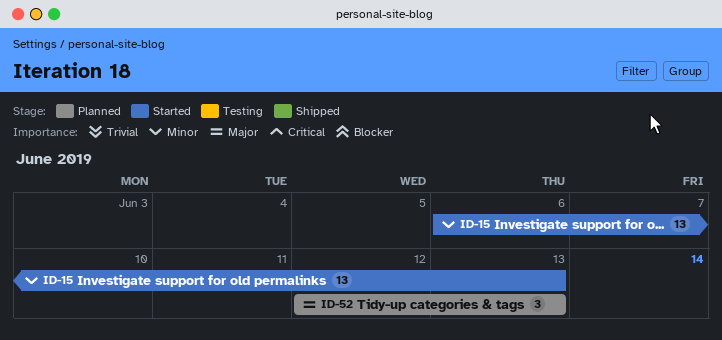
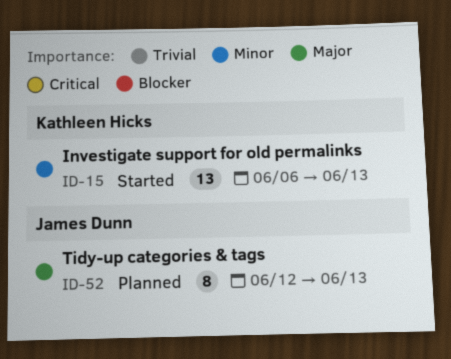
ID-52, estimate: 3 -> 8

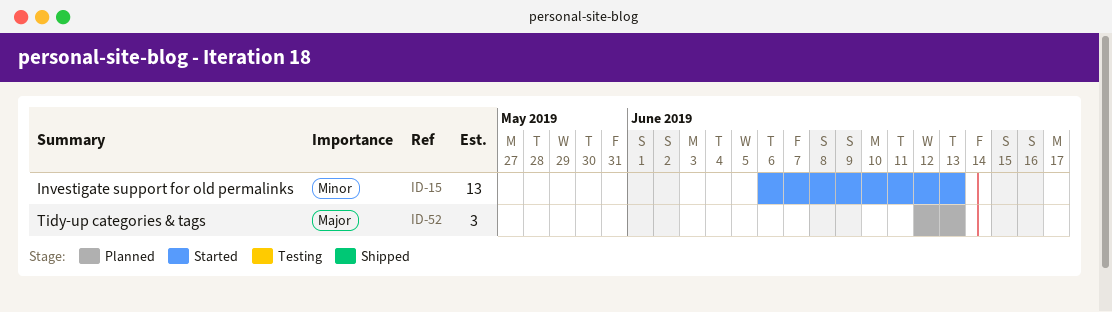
ID-52, estimate: 8 -> 3

